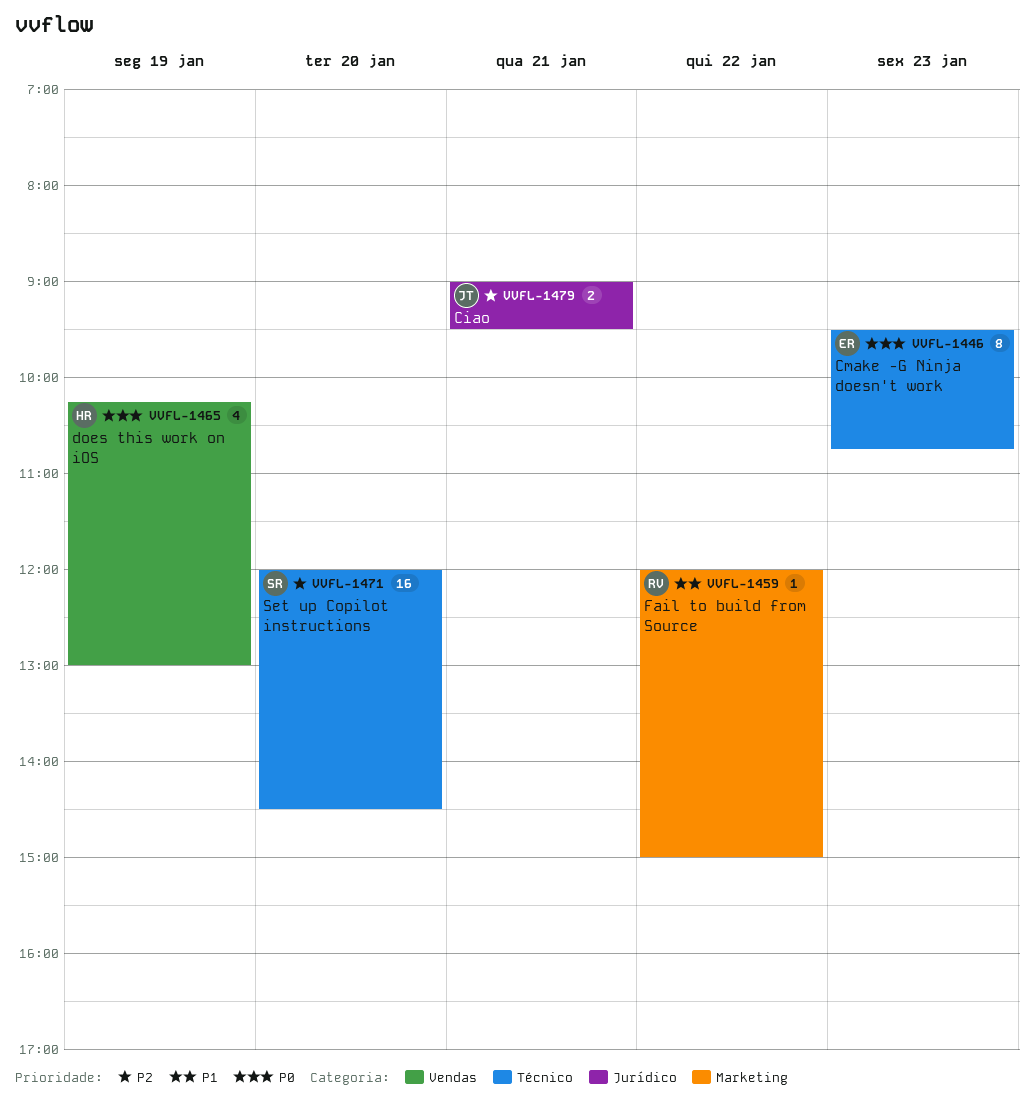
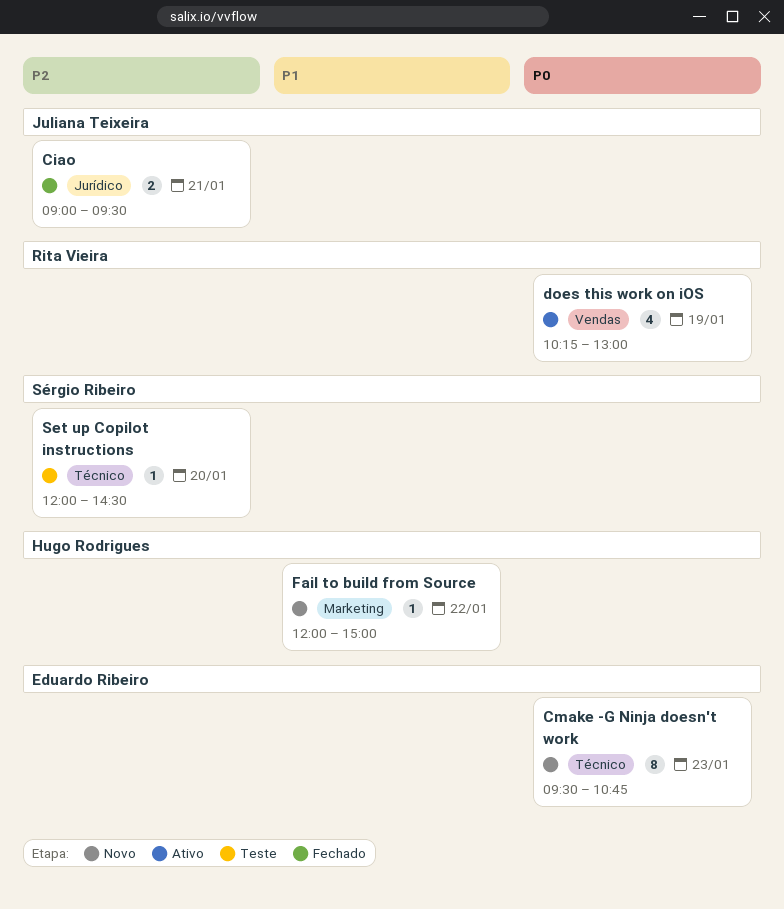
does this work on iOS, owner: Hugo Rodrigues -> Rita Vieira
Fail to build from Source, owner: Rita Vieira -> Hugo Rodrigues
Set up Copilot instructions, estimate: 16 -> 1

